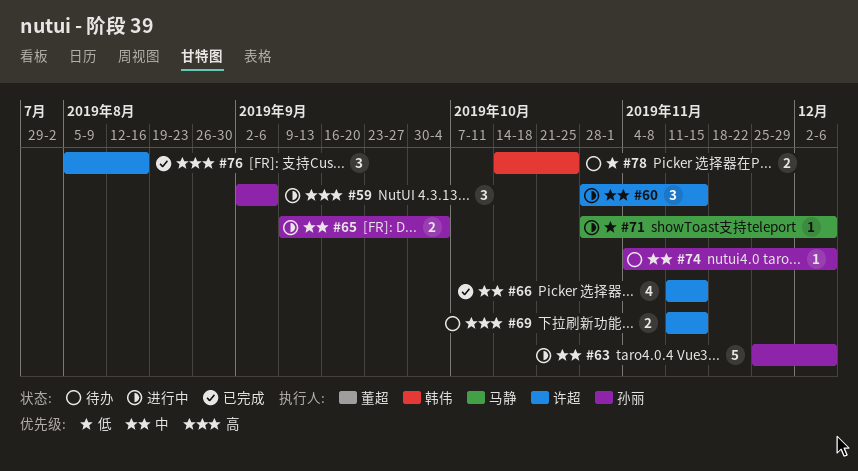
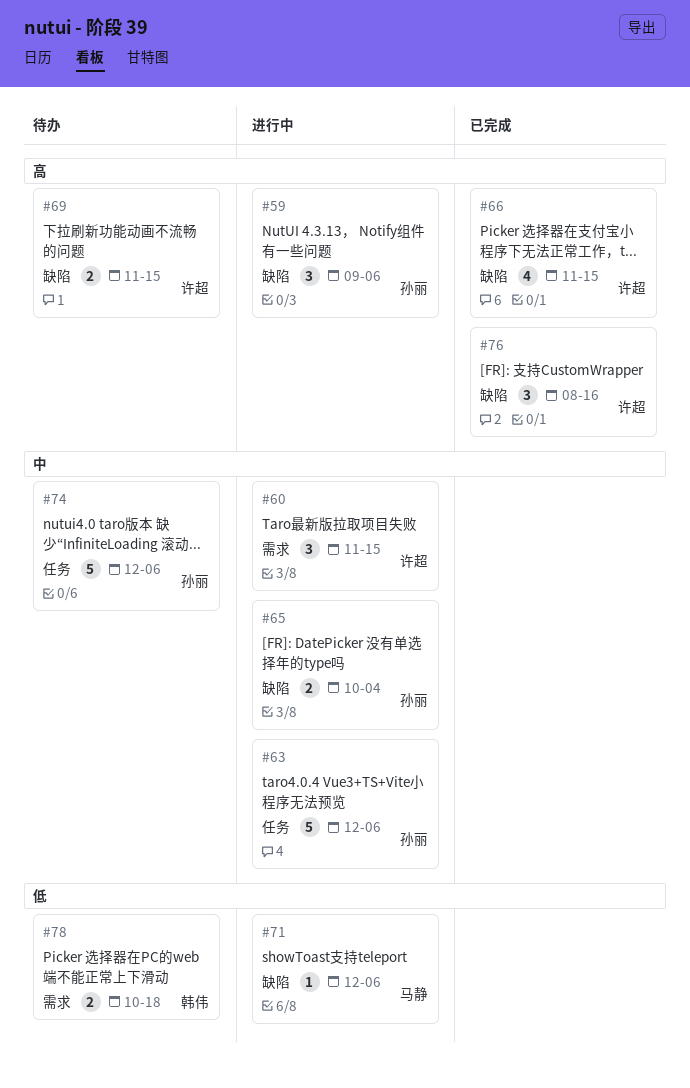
#66, priority: 中 -> 高
#74, estimate: 1 -> 5
#78, due: Oct 25 -> Oct 18

